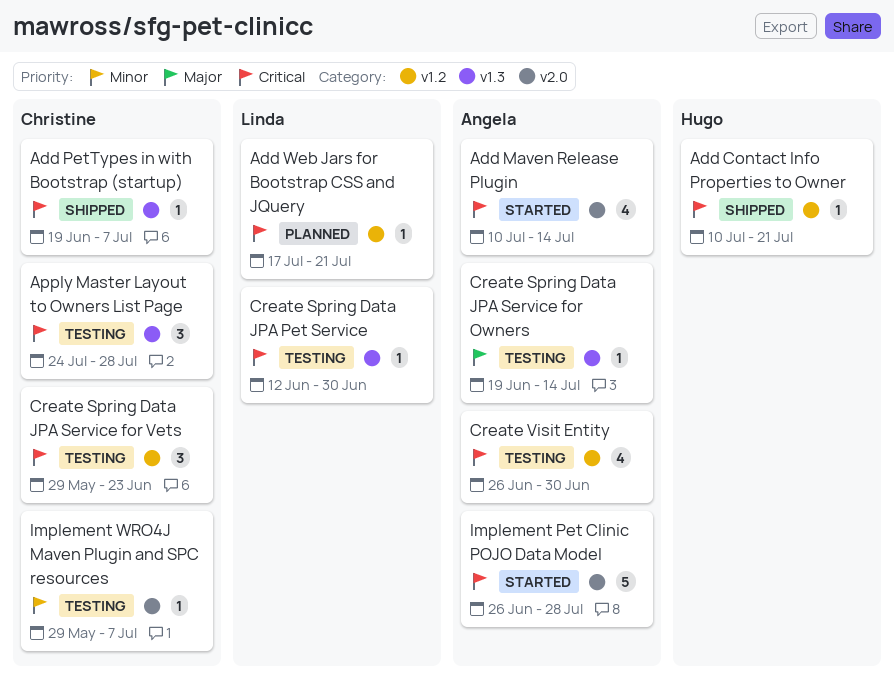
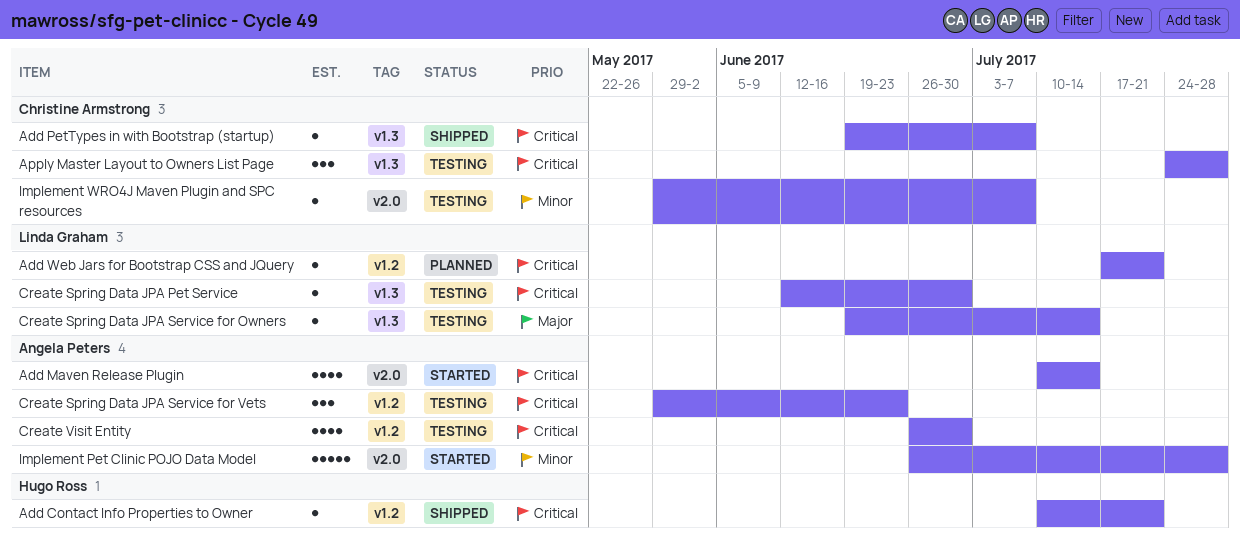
Create Spring Data JPA Service for Owners, owner: Angela Peters -> Linda Graham
Create Spring Data JPA Service for Vets, owner: Christine Armstrong -> Angela Peters
Implement Pet Clinic POJO Data Model, priority: Critical -> Minor

